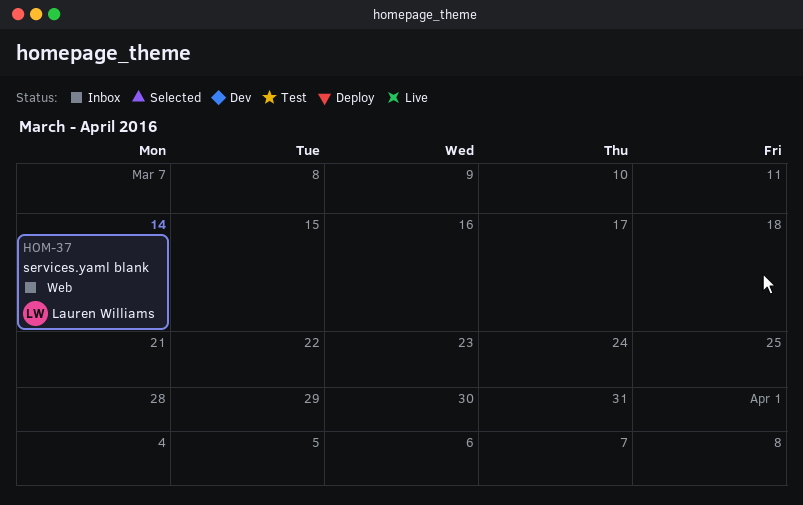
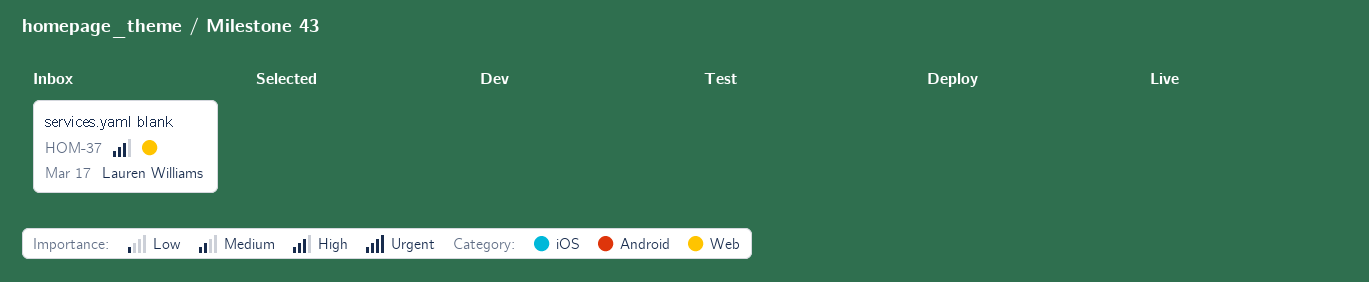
HOM-37, due: Mar 14 -> Mar 17

